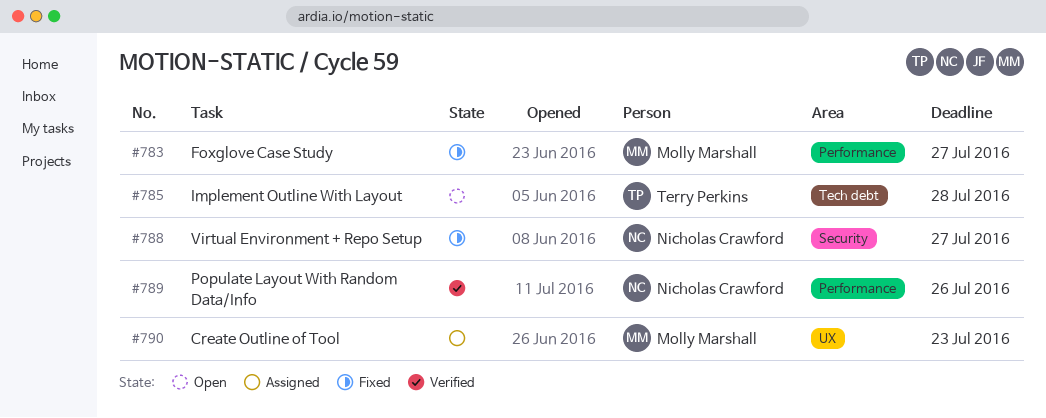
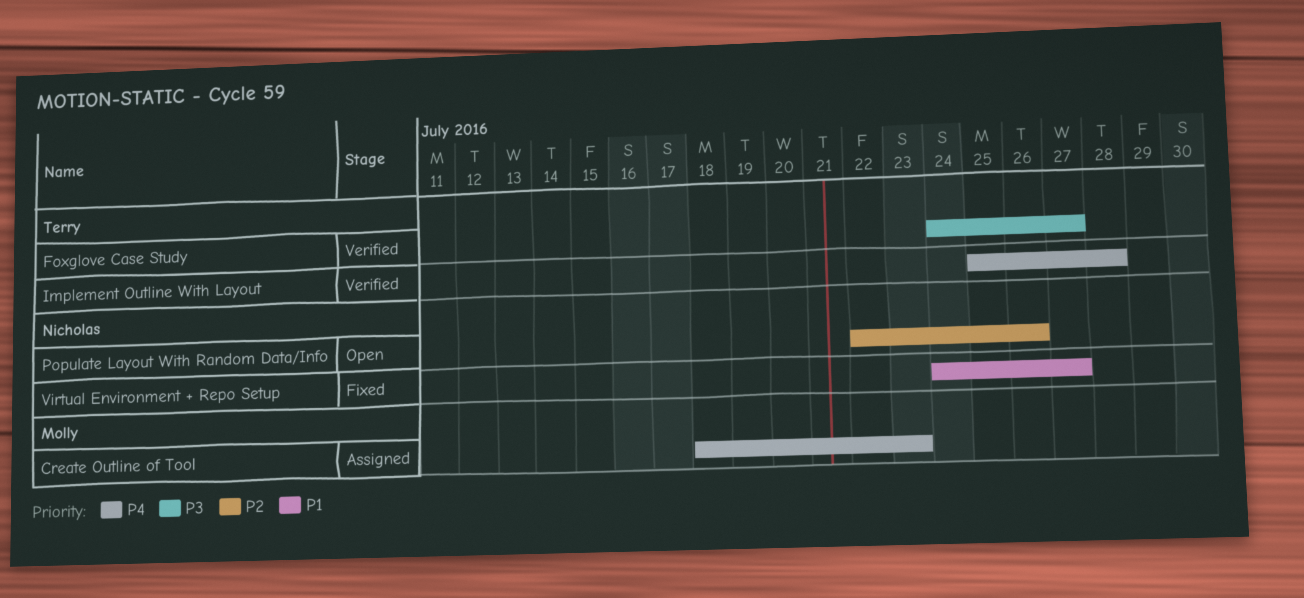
Foxglove Case Study, status: Fixed -> Verified
Foxglove Case Study, owner: Molly Marshall -> Terry Perkins
Implement Outline With Layout, status: Open -> Verified
Populate Layout With Random Data/Info, status: Verified -> Open

